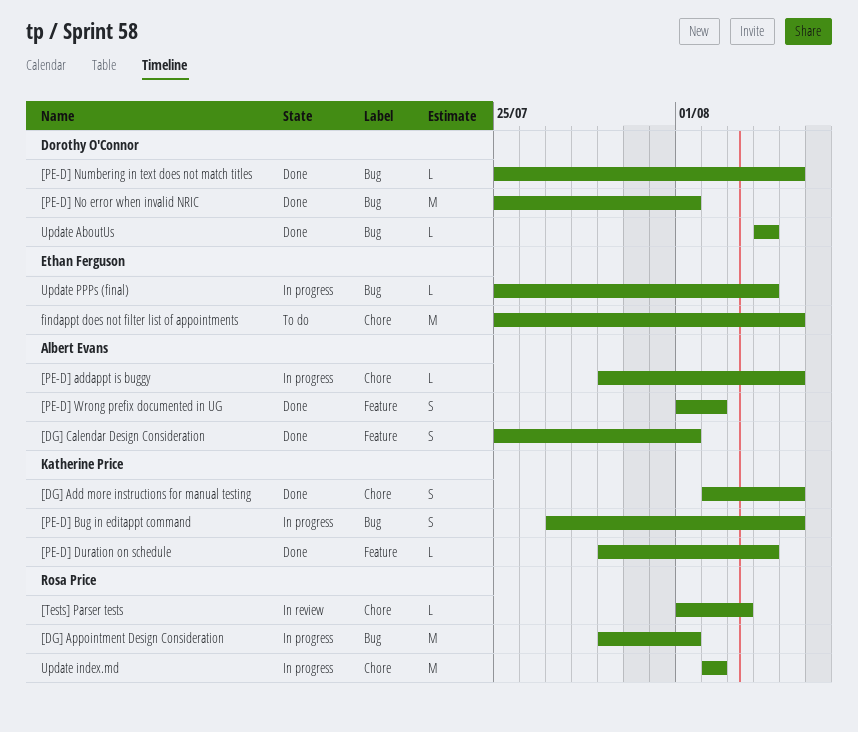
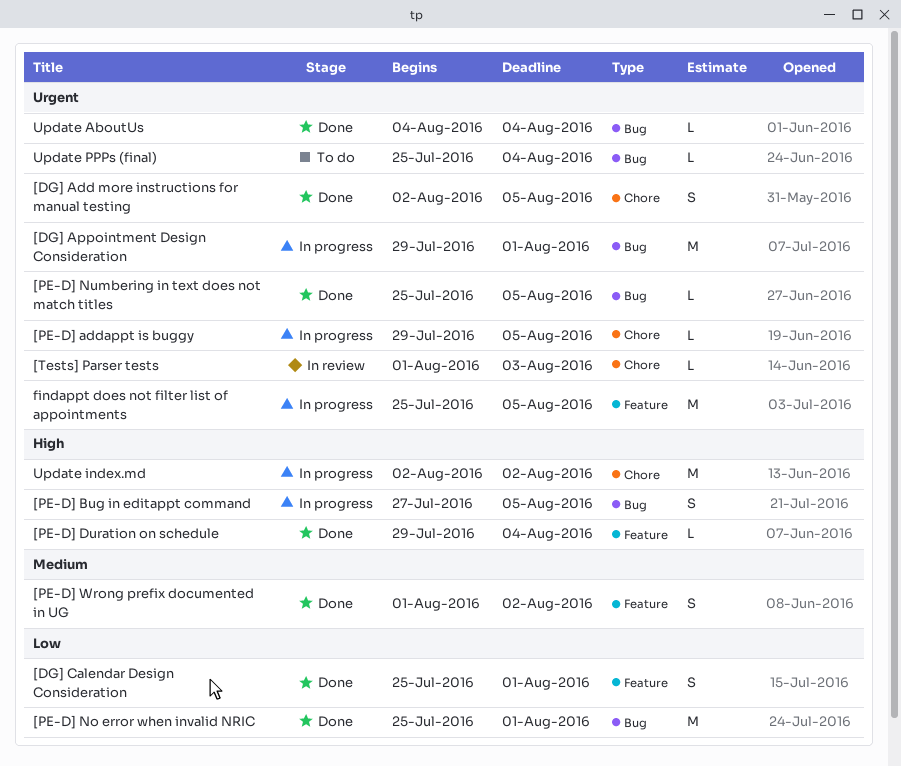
findappt does not filter list of appointments, status: To do -> In progress
findappt does not filter list of appointments, label: Chore -> Feature
Update PPPs (final), status: In progress -> To do

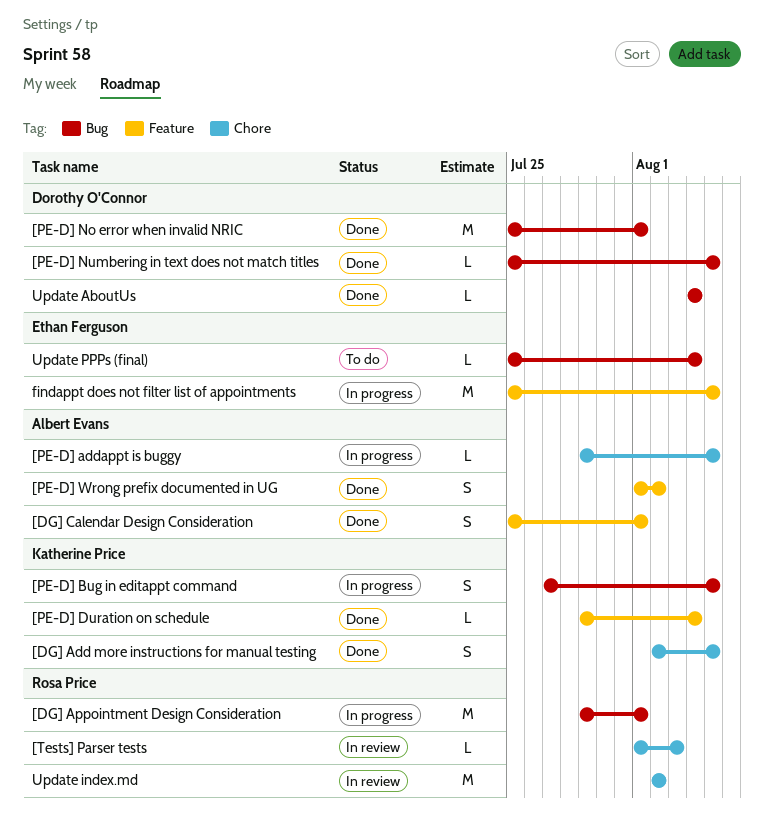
Update index.md, status: In progress -> In review

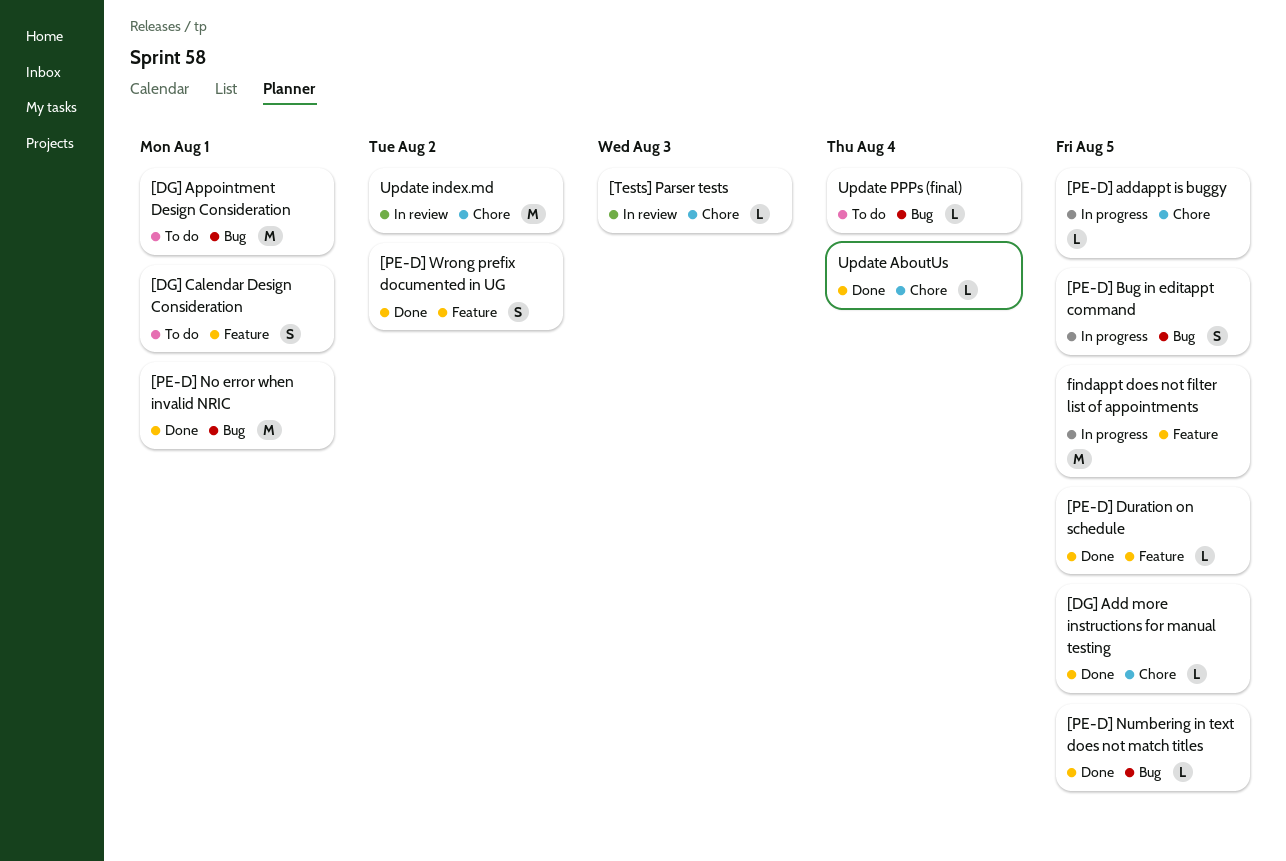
[DG] Add more instructions for manual testing, estimate: S -> L
[DG] Appointment Design Consideration, status: In progress -> To do
[DG] Calendar Design Consideration, status: Done -> To do
[PE-D] Duration on schedule, due: Aug 4 -> Aug 5
Update AboutUs, label: Bug -> Chore

